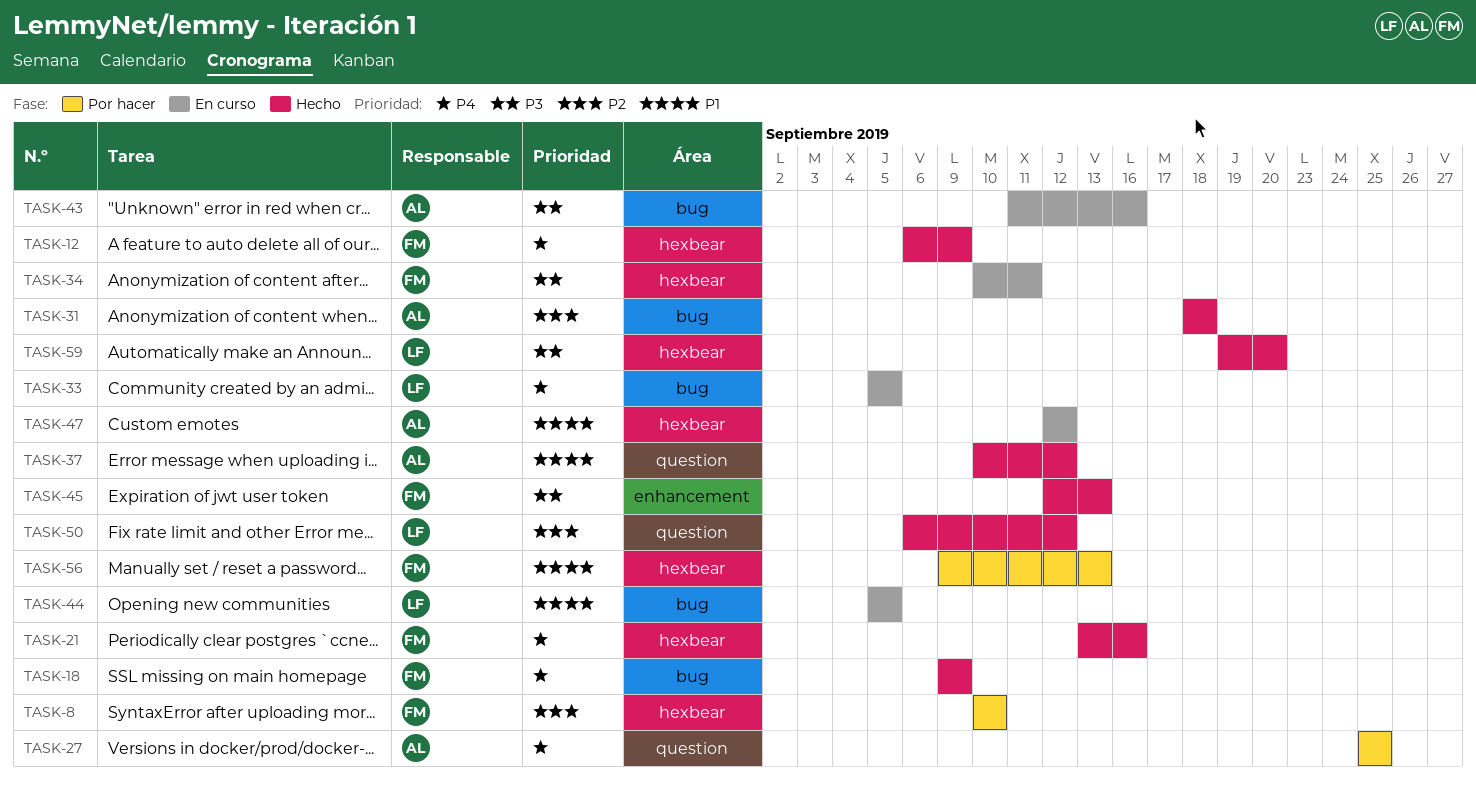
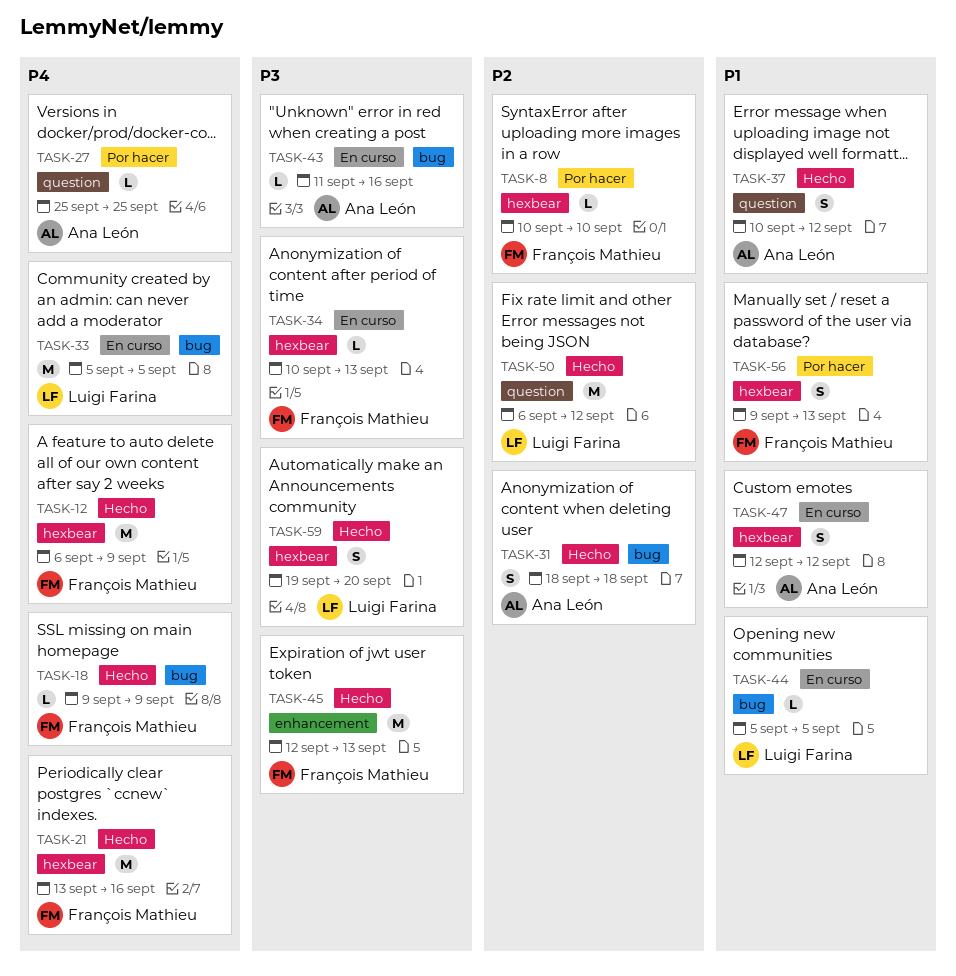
TASK-34, due: Sep 11 -> Sep 13

